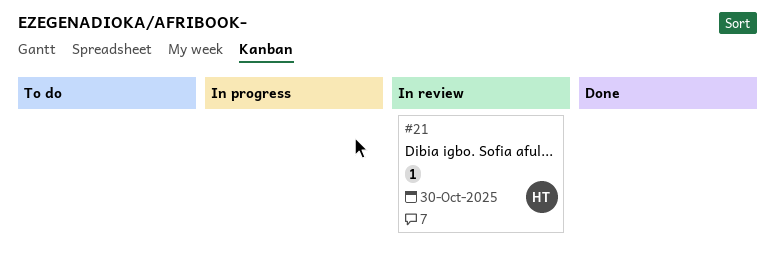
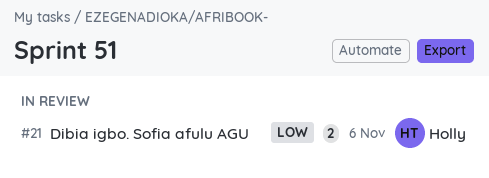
#21, estimate: 1 -> 2
#21, due: Oct 30 -> Nov 6

